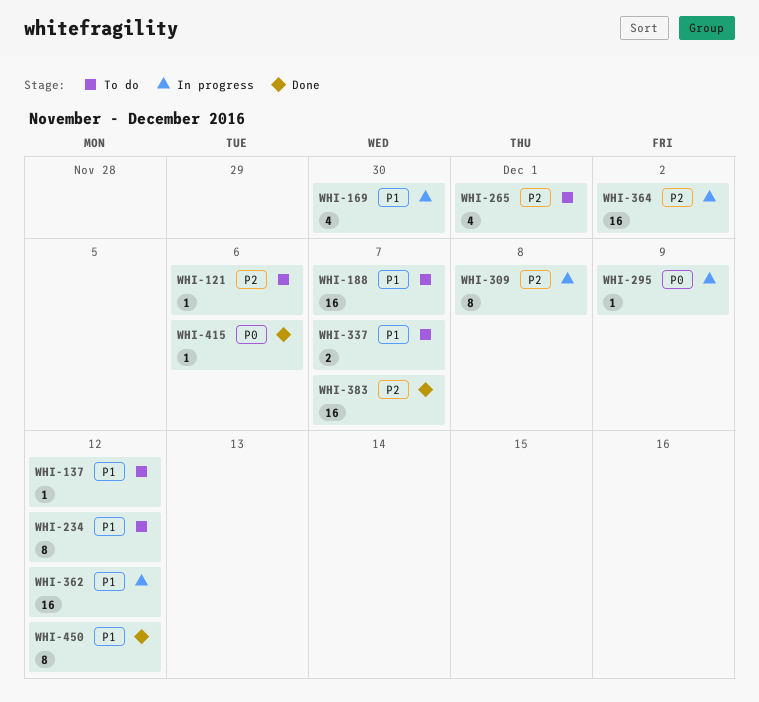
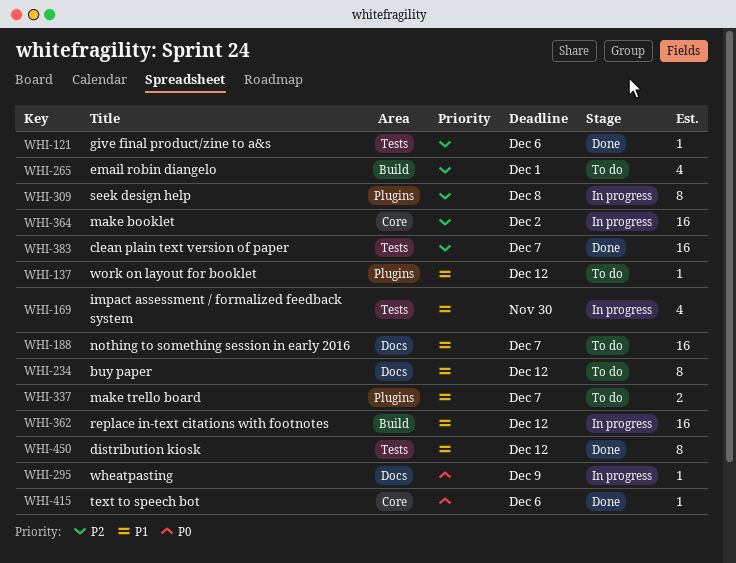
WHI-121, status: To do -> Done

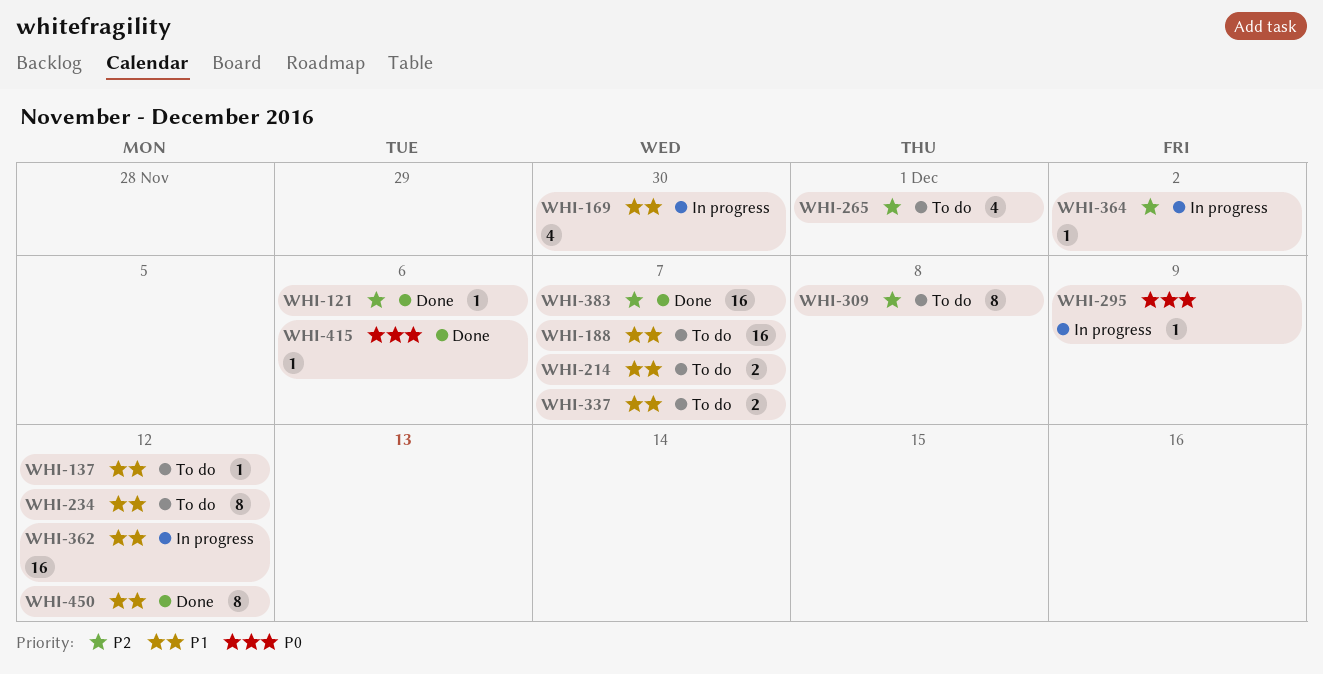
WHI-214: none -> present
WHI-309, status: In progress -> To do
WHI-364, estimate: 16 -> 1

